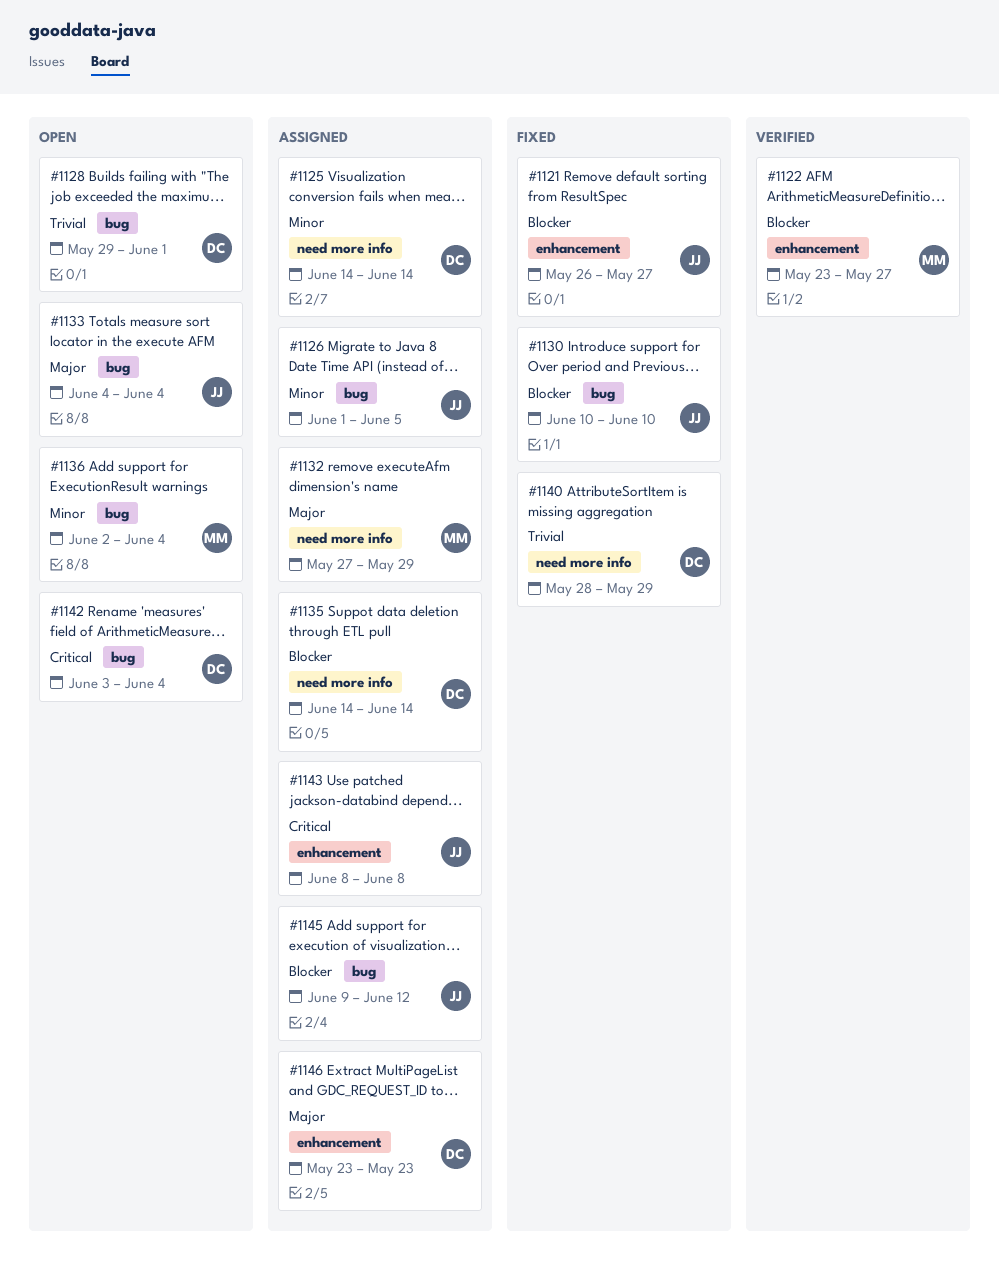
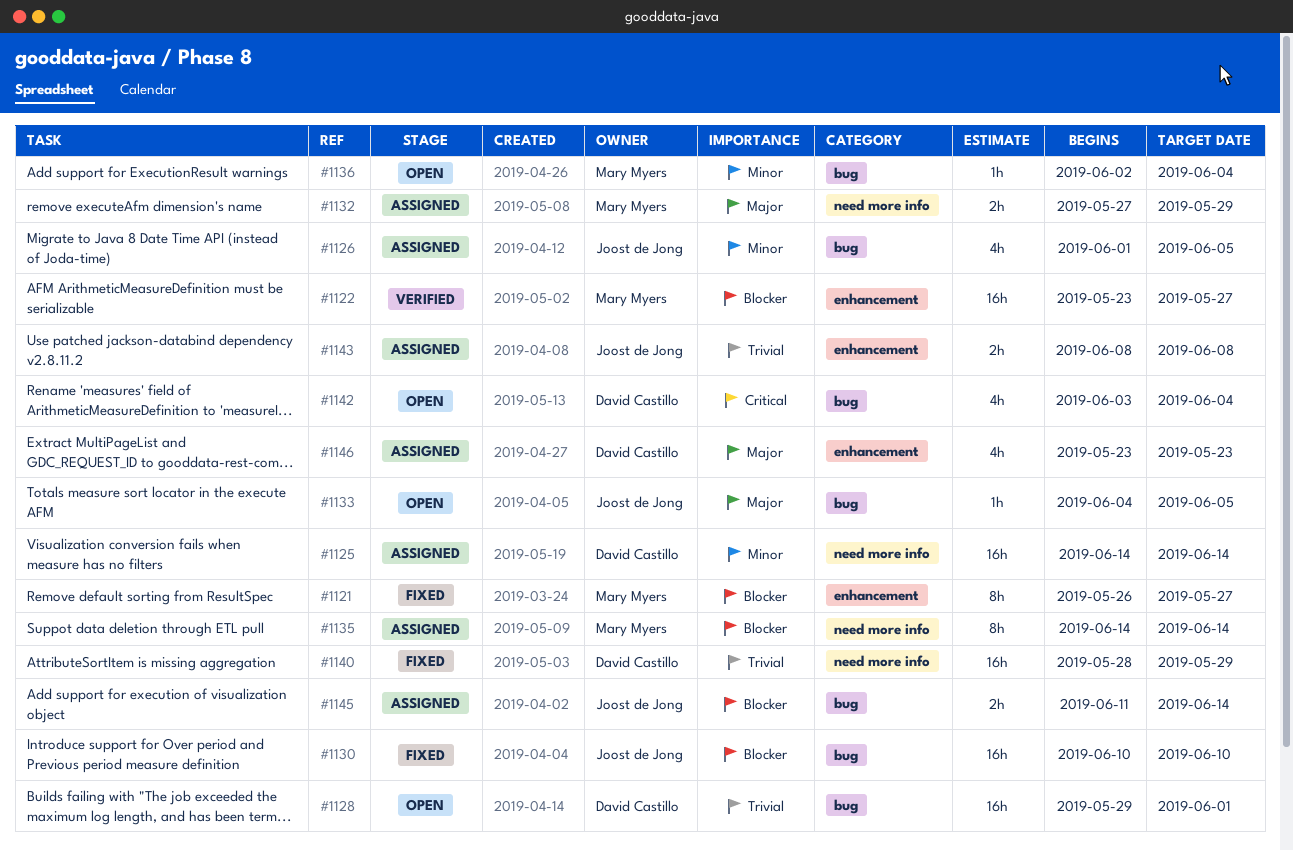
#1121, owner: Joost de Jong -> Mary Myers
#1133, due: Jun 4 -> Jun 5
#1135, owner: David Castillo -> Mary Myers
#1143, priority: Critical -> Trivial
#1145, start: Jun 9 -> Jun 11
#1145, due: Jun 12 -> Jun 14

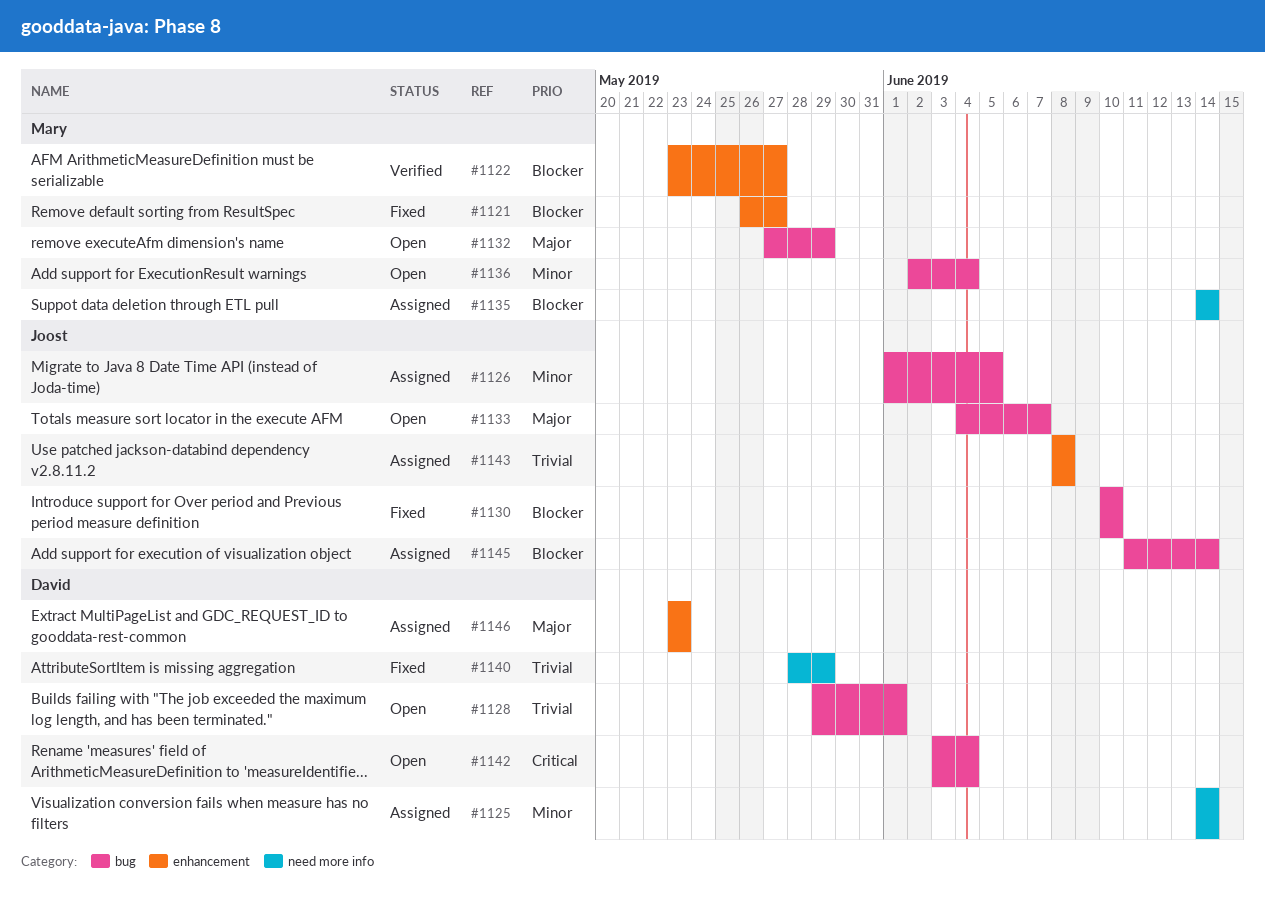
#1132, status: Assigned -> Open
#1132, label: need more info -> bug
#1133, due: Jun 5 -> Jun 7

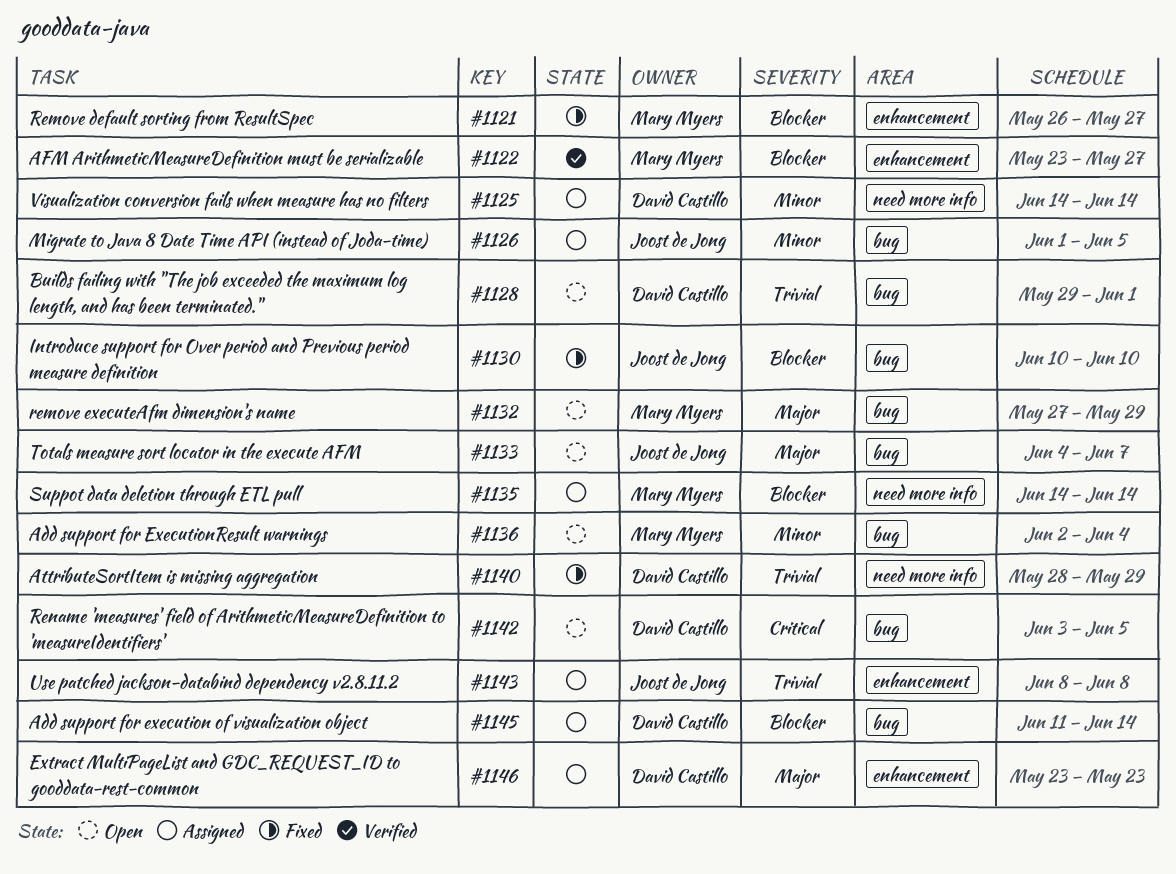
#1142, due: Jun 4 -> Jun 5
#1145, owner: Joost de Jong -> David Castillo

